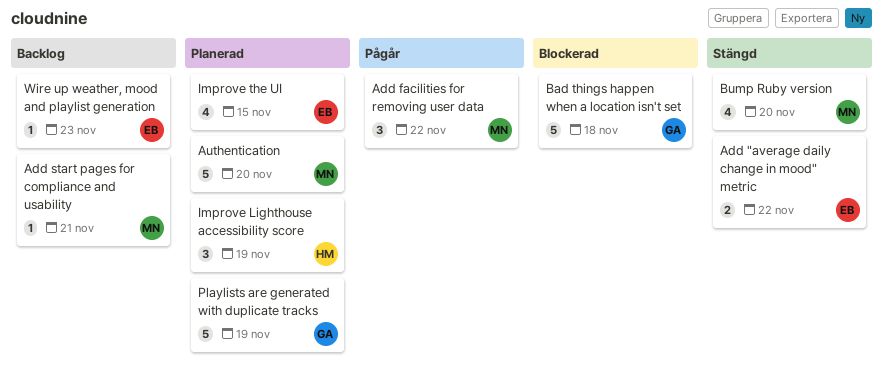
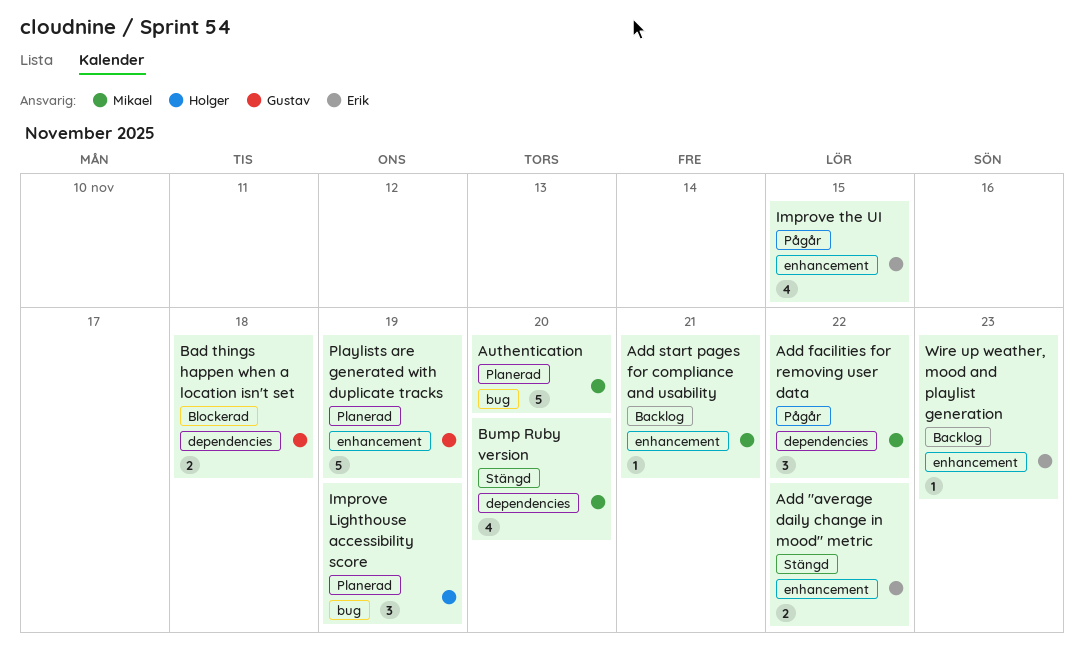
Bad things happen when a location isn't set, estimate: 5 -> 2
Improve the UI, status: Planerad -> Pågår

